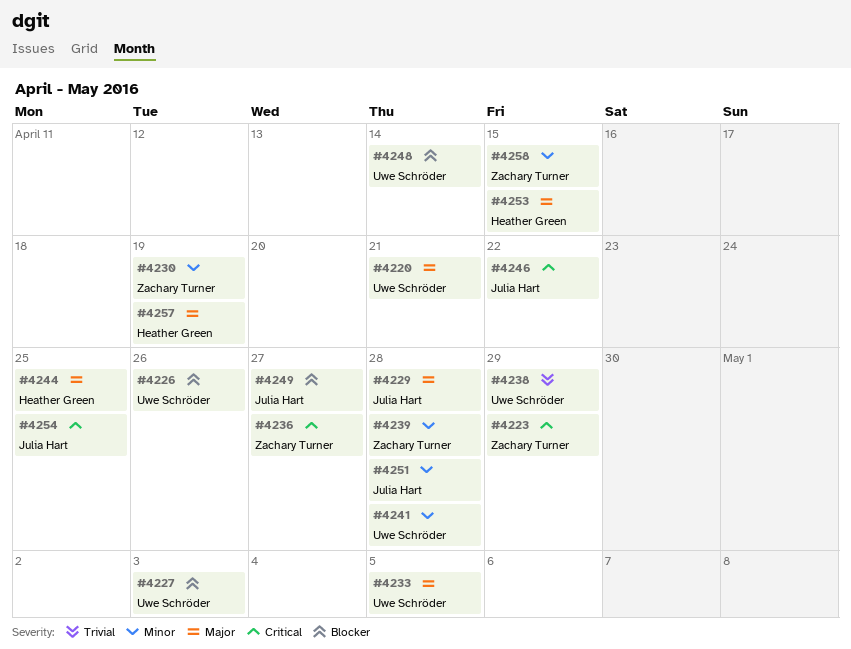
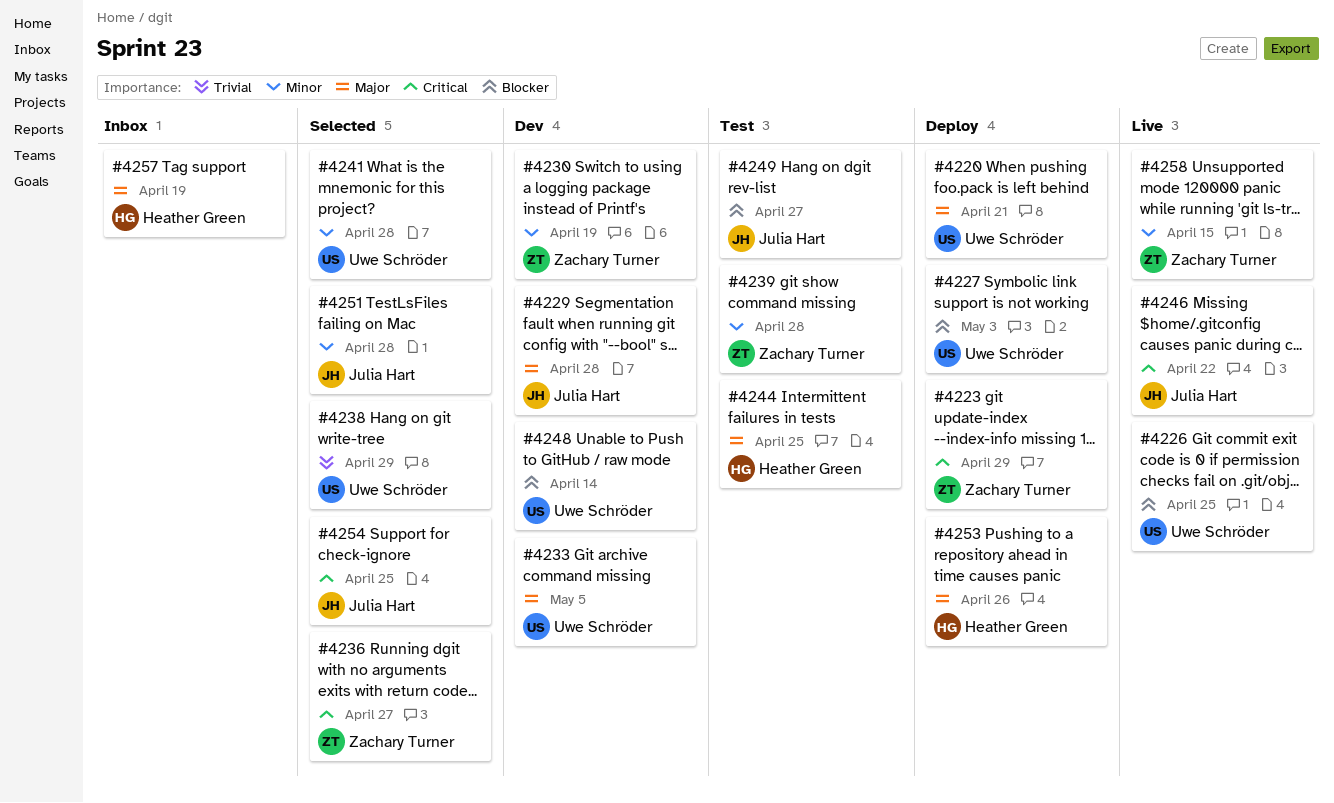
#4226, due: Apr 26 -> Apr 25
#4253, due: Apr 15 -> Apr 26

